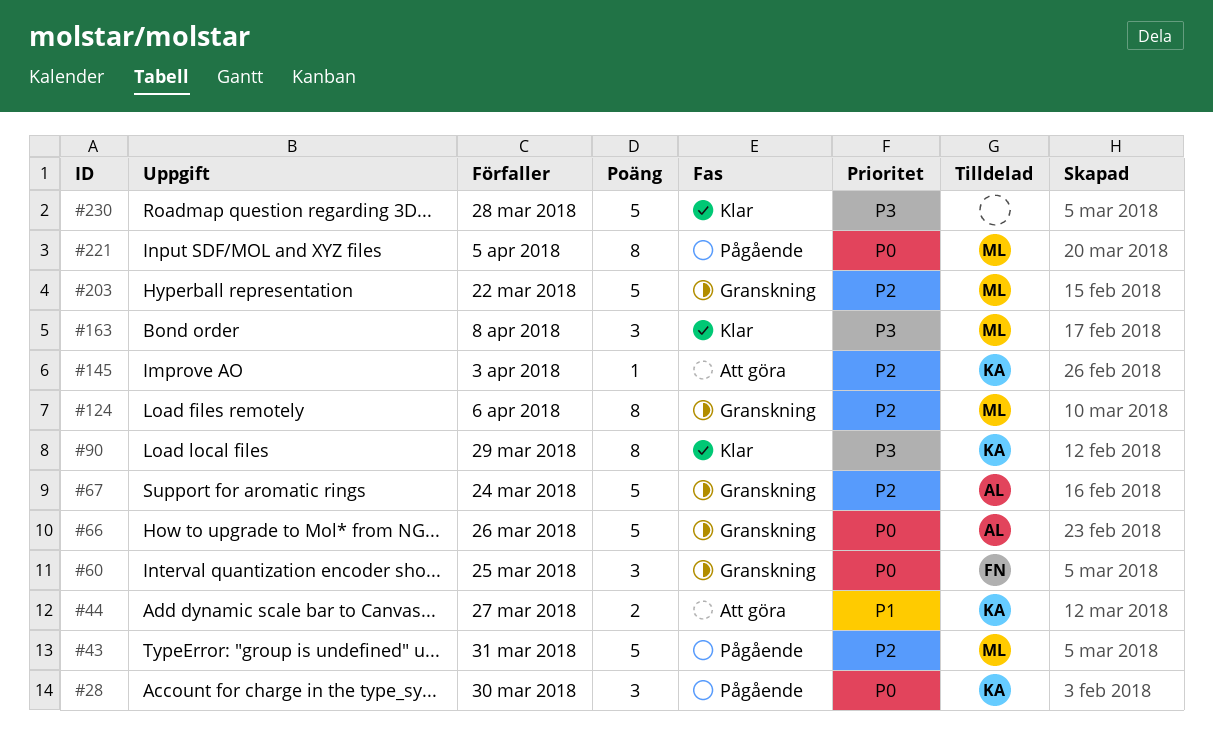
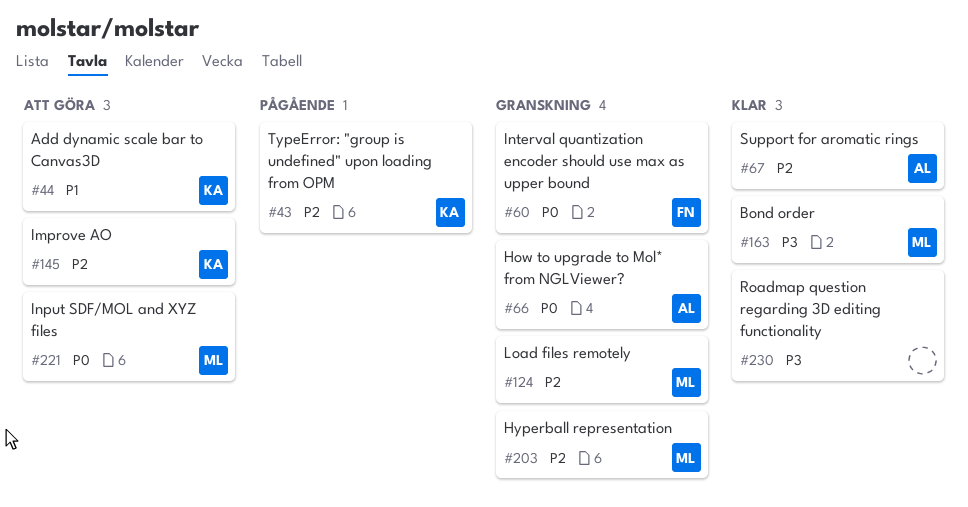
#28: present -> none
#43, owner: ML -> KA
#67, status: Granskning -> Klar
#90: present -> none
#221, status: Pågående -> Att göra

